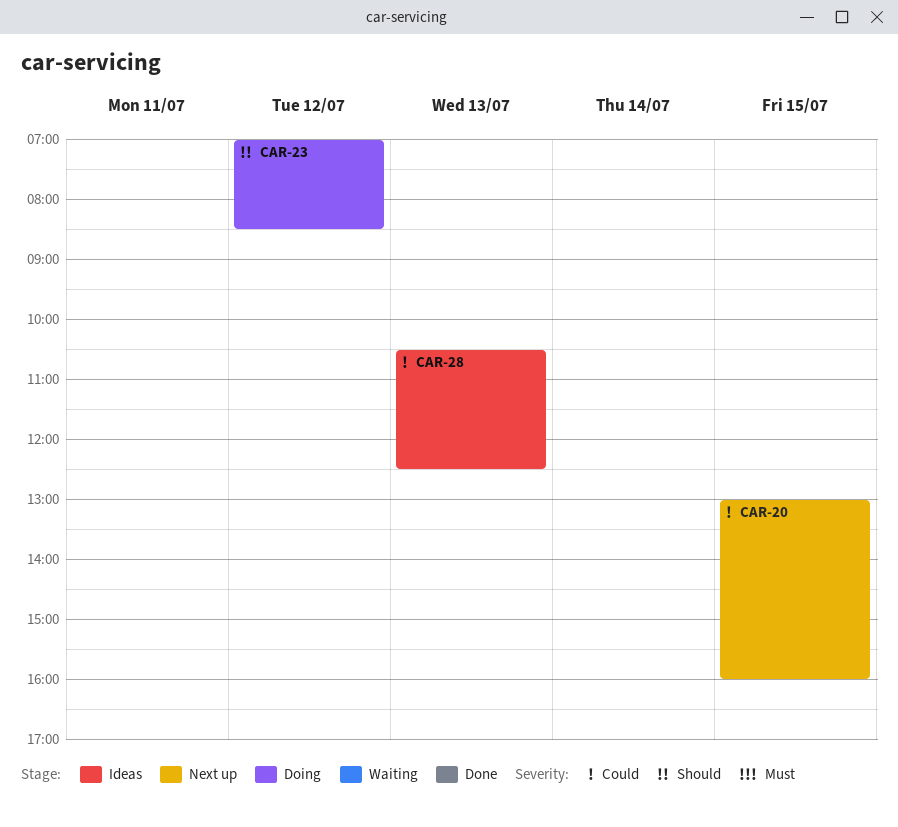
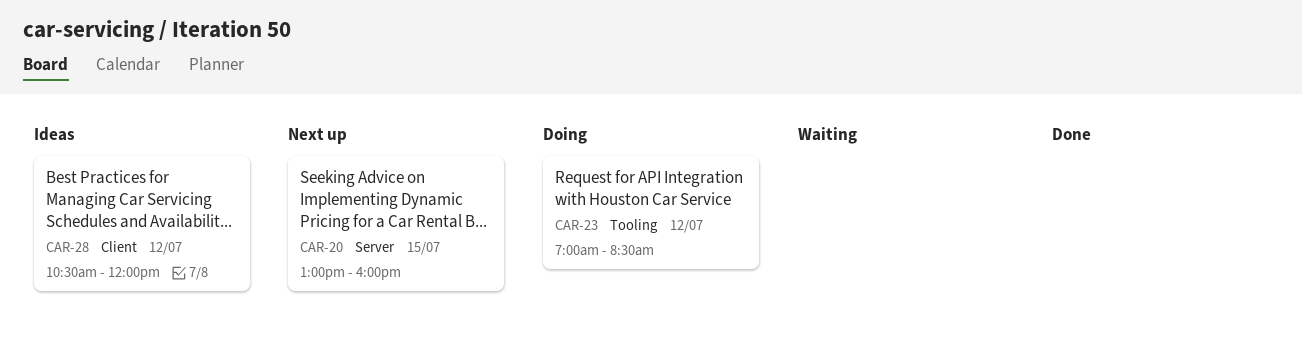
CAR-28, day: Jul 13 -> Jul 12
CAR-28, ends: 12:30 -> 12:00

